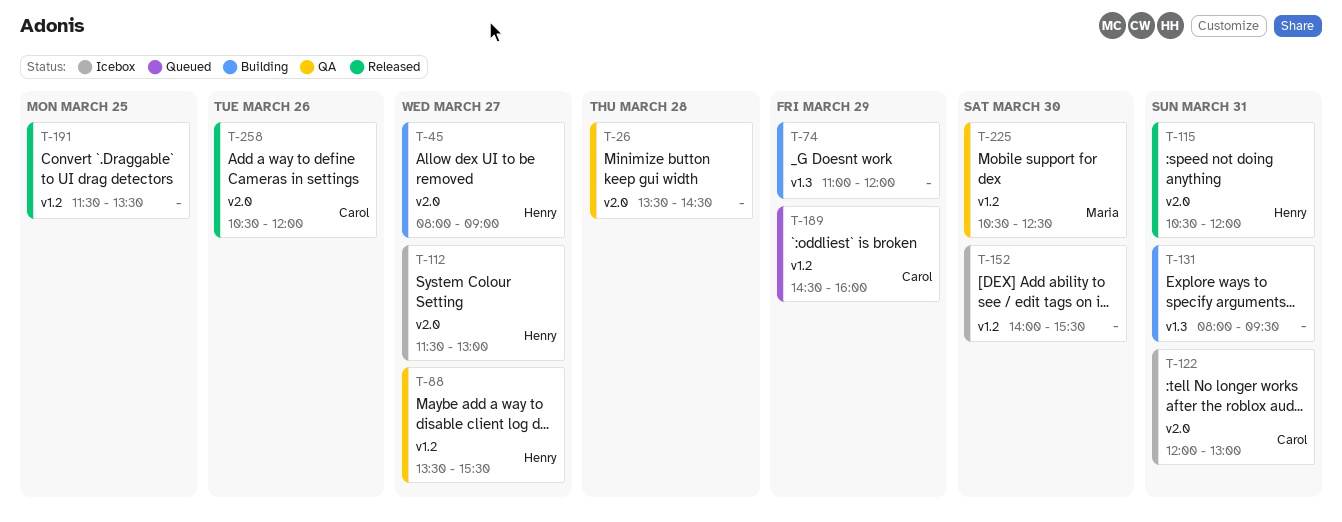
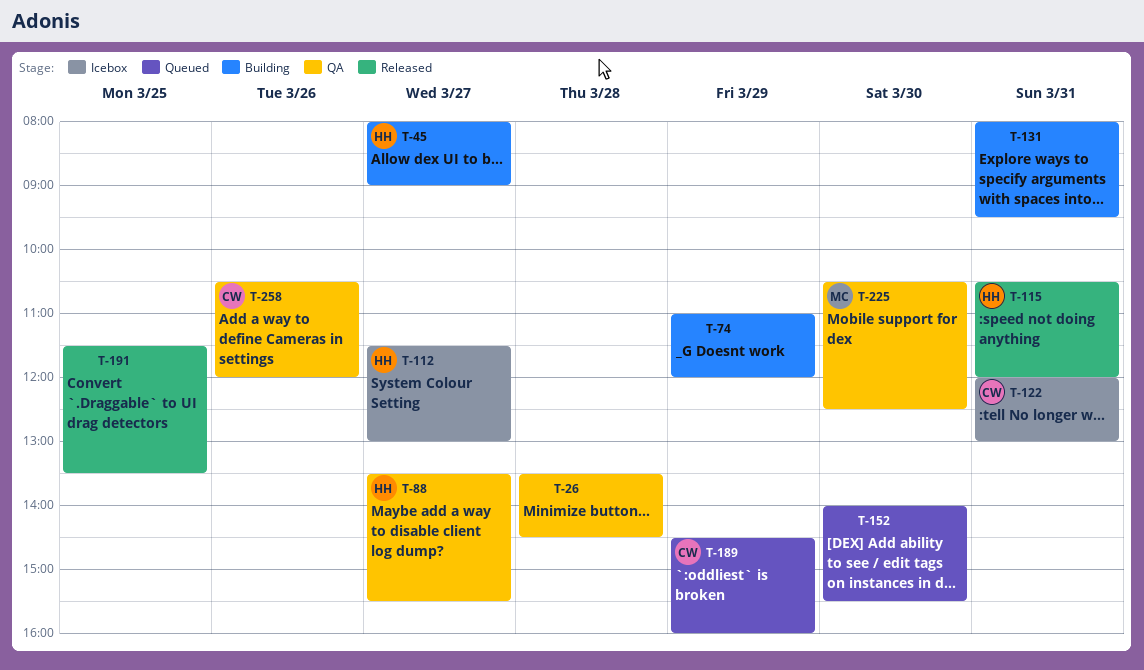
T-152, status: Icebox -> Queued
T-258, status: Released -> QA

